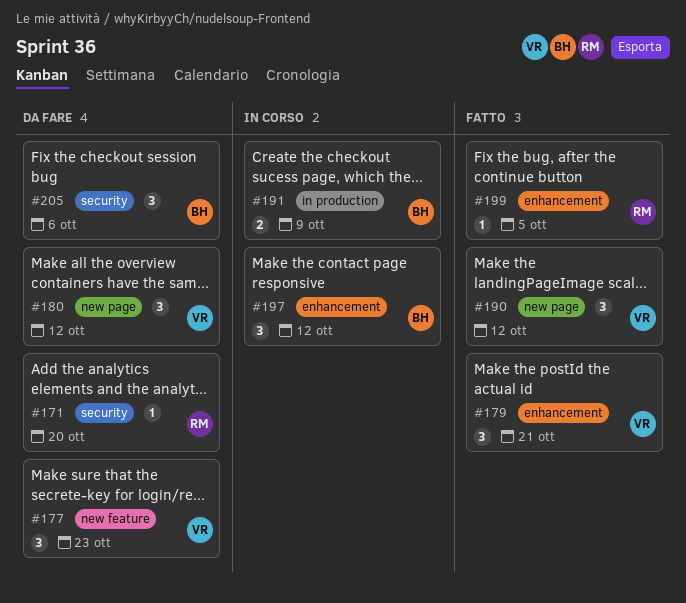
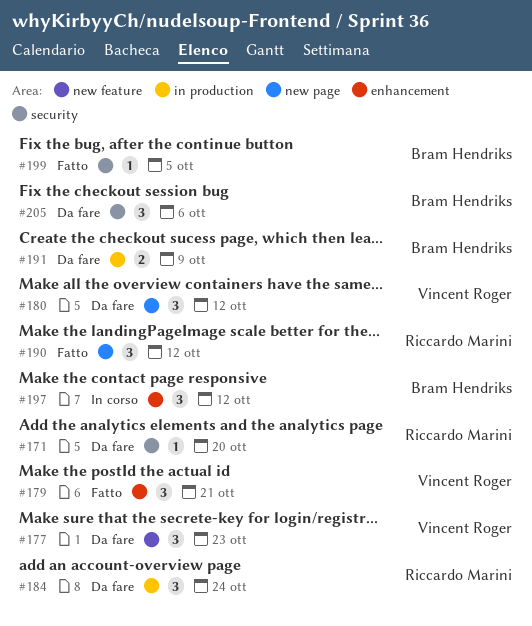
#184: none -> present
#190, owner: Vincent Roger -> Riccardo Marini
#191, status: In corso -> Da fare
#199, owner: Riccardo Marini -> Bram Hendriks
#199, label: enhancement -> security

